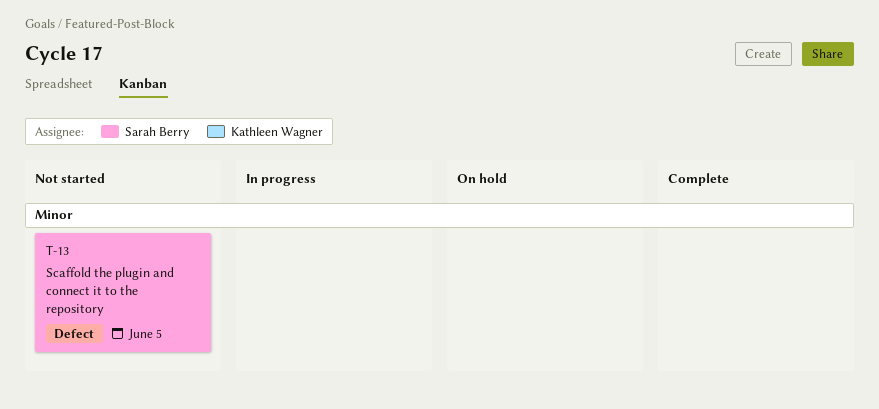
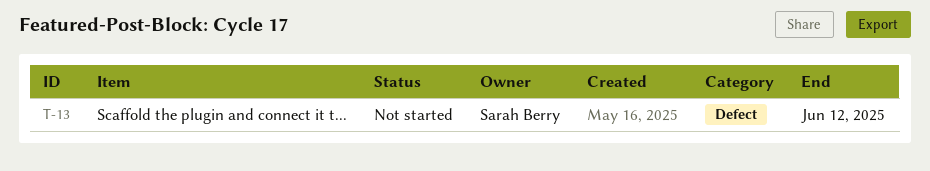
T-13, due: Jun 5 -> Jun 12

